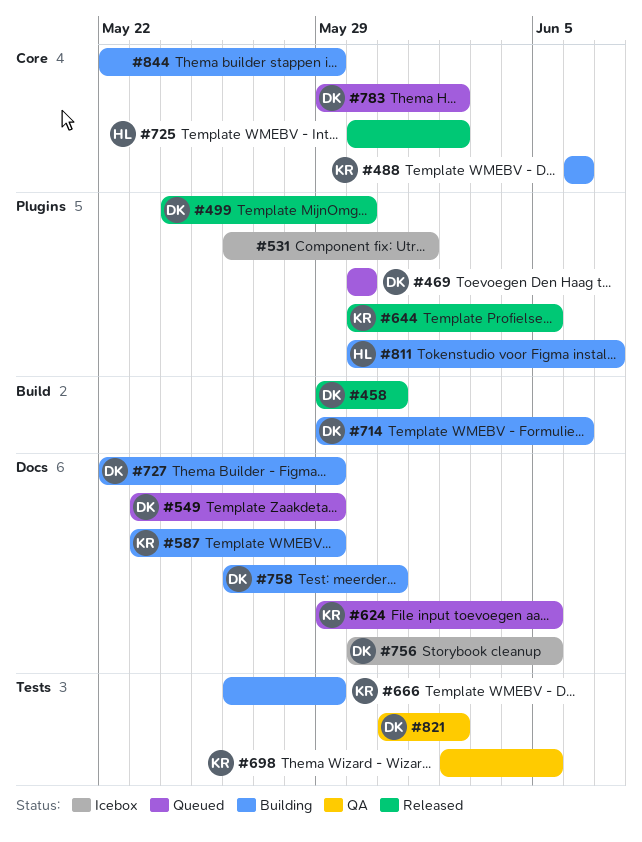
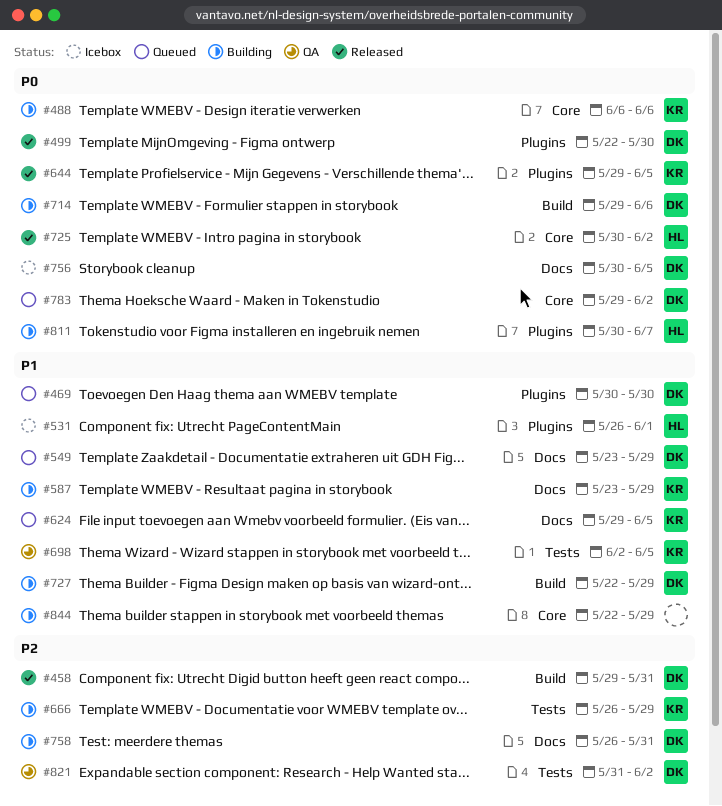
#499, start: May 24 -> May 22
#531, owner: none -> HL
#644, start: May 30 -> May 29
#727, label: Docs -> Build

